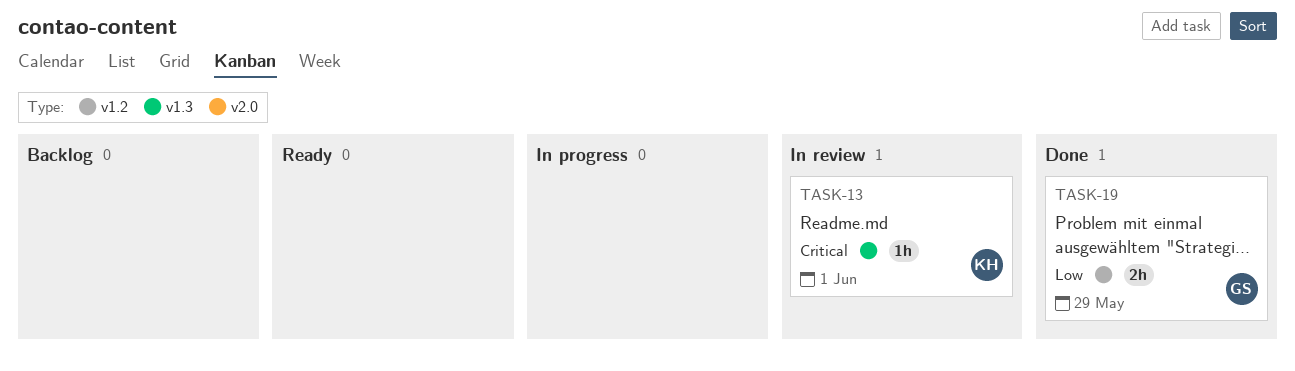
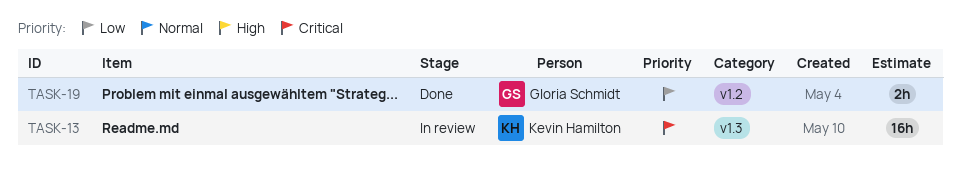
TASK-13, estimate: 1h -> 16h

